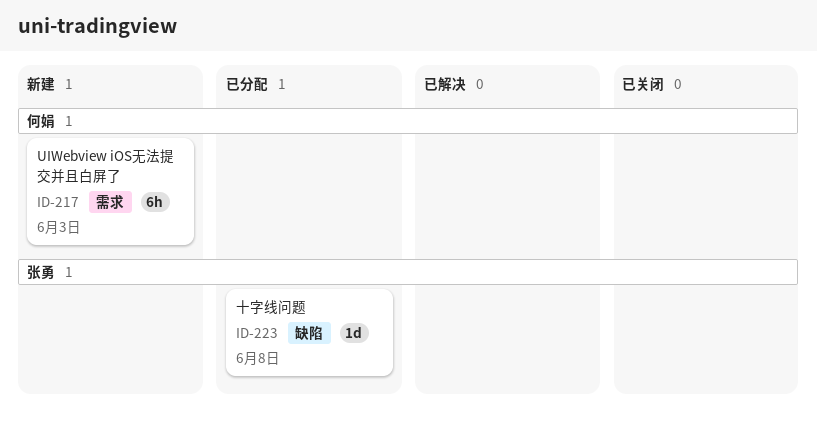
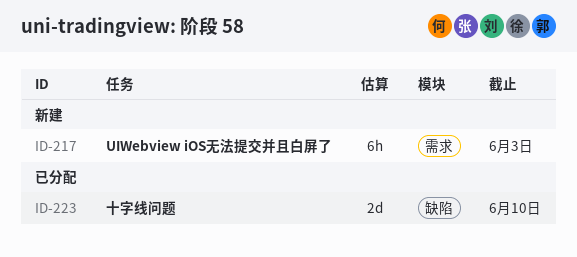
ID-223, estimate: 1d -> 2d
ID-223, due: Jun 8 -> Jun 10

